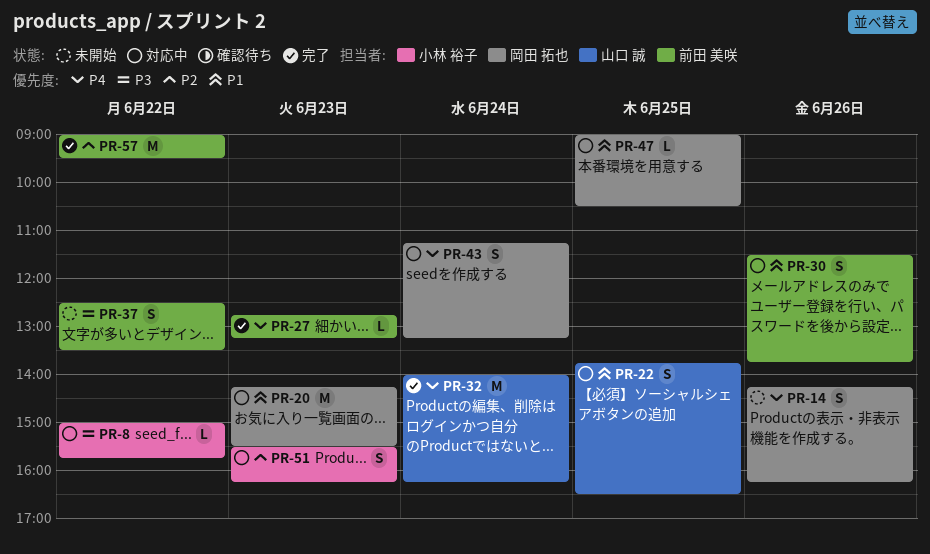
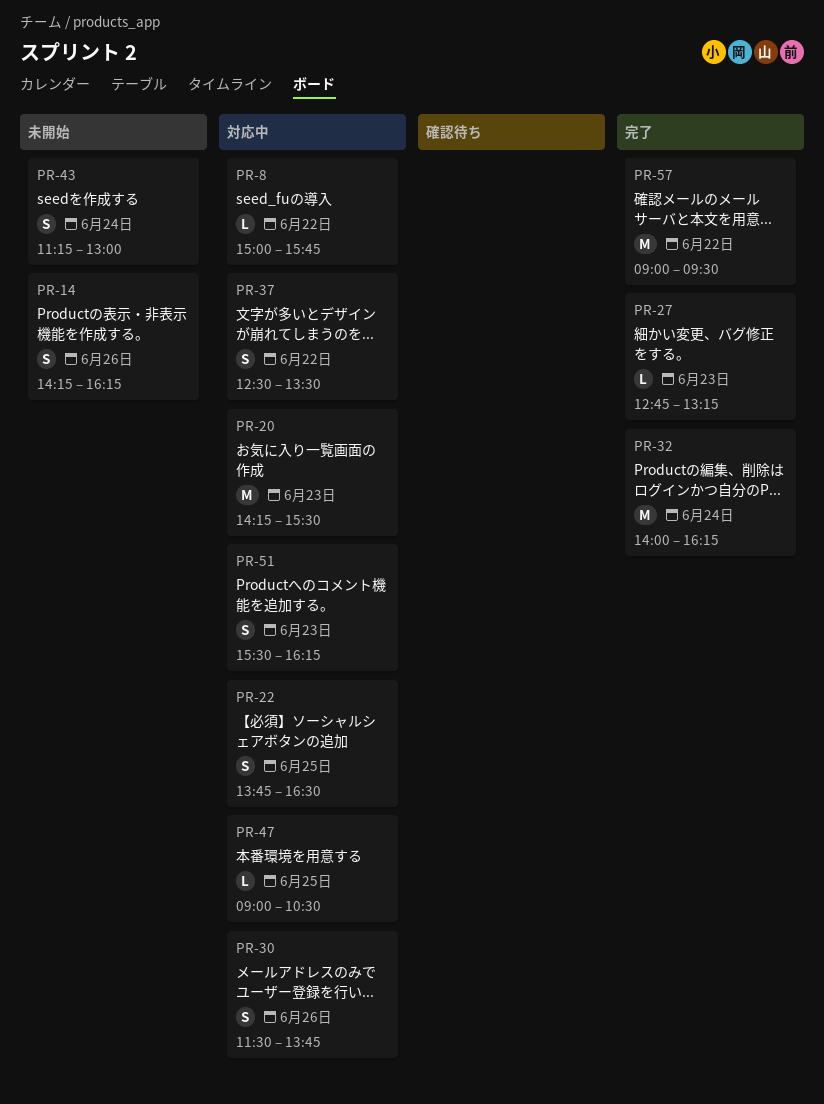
PR-37, status: 未開始 -> 対応中
PR-43, status: 対応中 -> 未開始
PR-43, ends: 13:15 -> 13:00

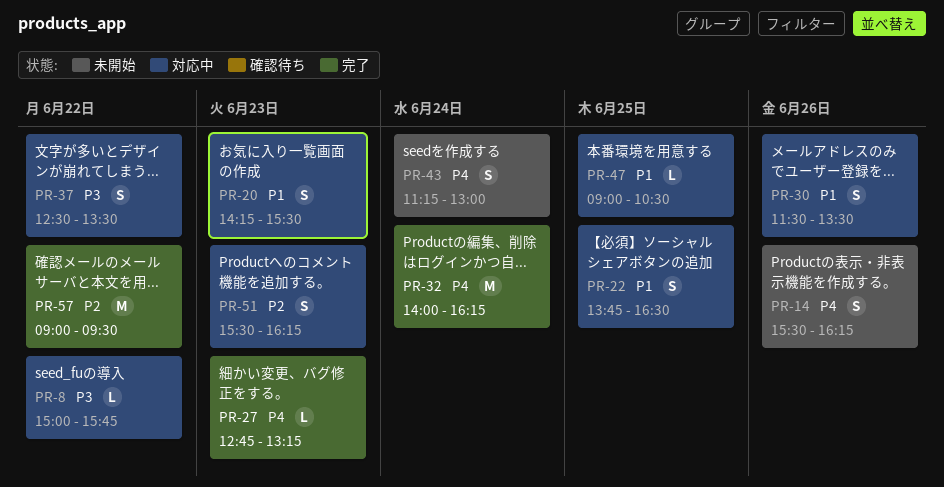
PR-14, begins: 14:15 -> 15:30
PR-20, estimate: M -> S
PR-30, ends: 13:45 -> 13:30

